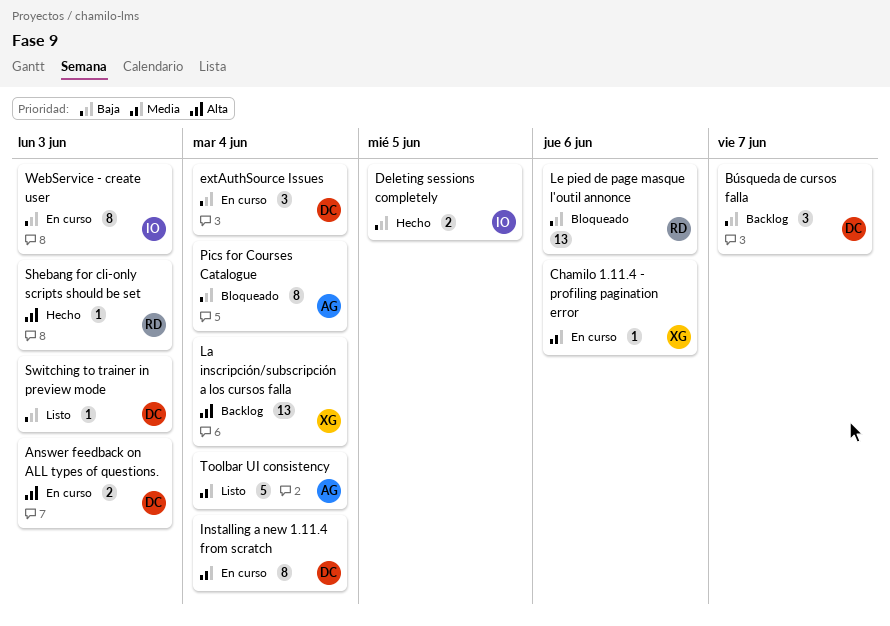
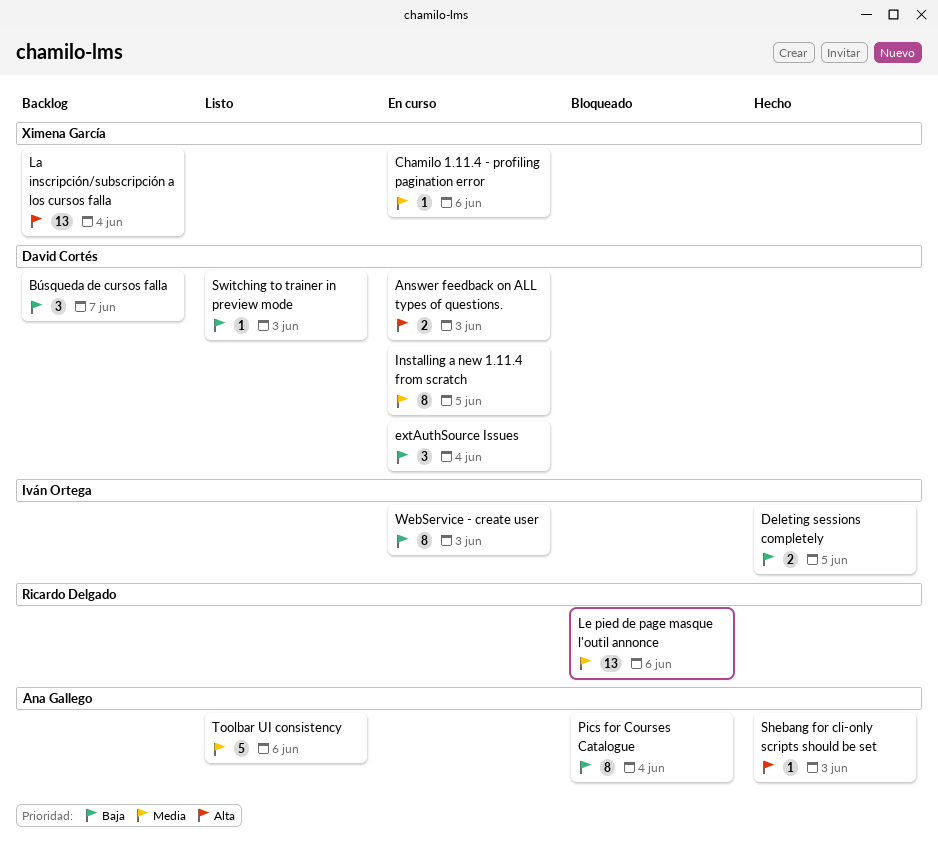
Installing a new 1.11.4 from scratch, due: Jun 4 -> Jun 5
Le pied de page masque l'outil annonce, priority: Baja -> Media
Shebang for cli-only scripts should be set, owner: Ricardo Delgado -> Ana Gallego
Toolbar UI consistency, due: Jun 4 -> Jun 6

